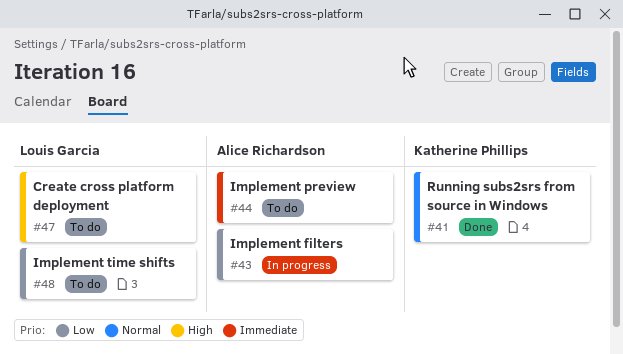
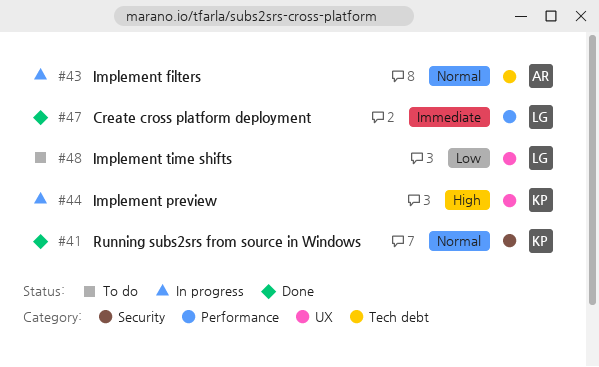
#43, priority: Low -> Normal
#44, status: To do -> In progress
#44, owner: Alice Richardson -> Katherine Phillips
#44, priority: Immediate -> High
#47, status: To do -> Done
#47, priority: High -> Immediate

